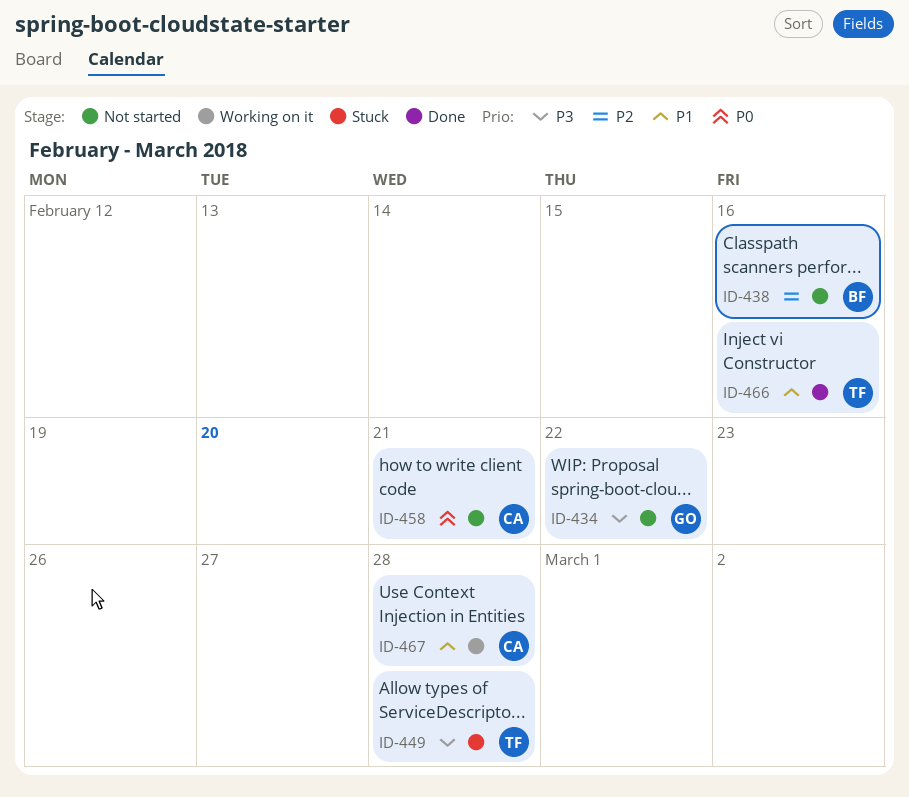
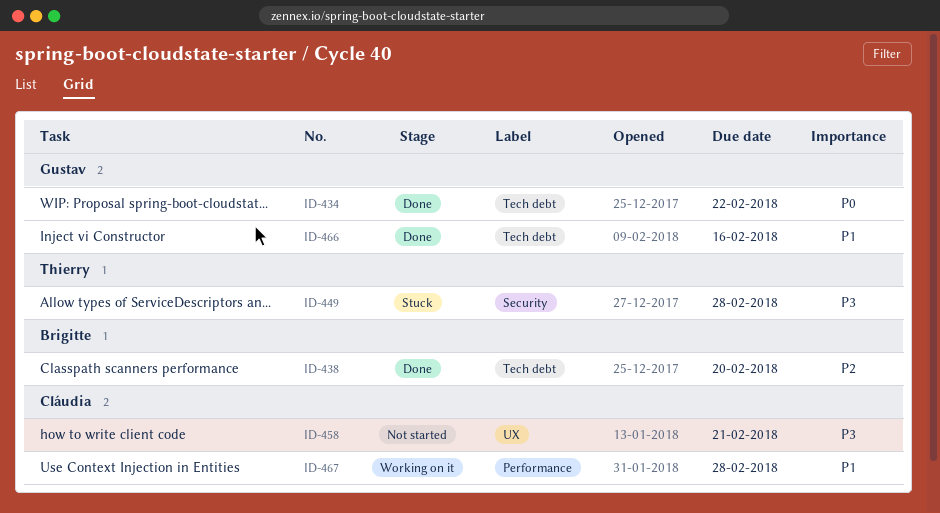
ID-434, status: Not started -> Done
ID-434, priority: P3 -> P0
ID-438, status: Not started -> Done
ID-438, due: Feb 16 -> Feb 20
ID-458, priority: P0 -> P3
ID-466, owner: Thierry -> Gustav

